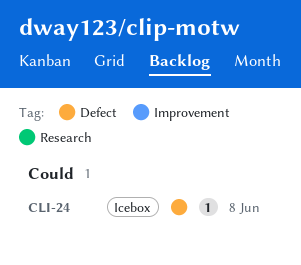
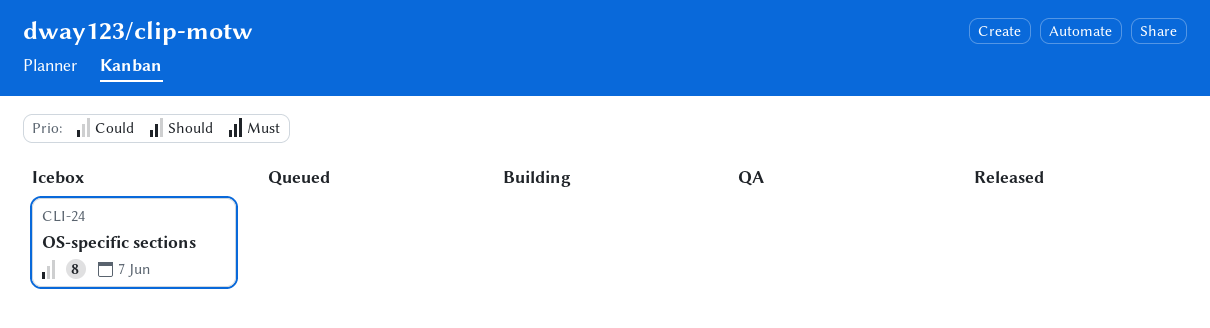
CLI-24, estimate: 1 -> 8
CLI-24, due: Jun 8 -> Jun 7

